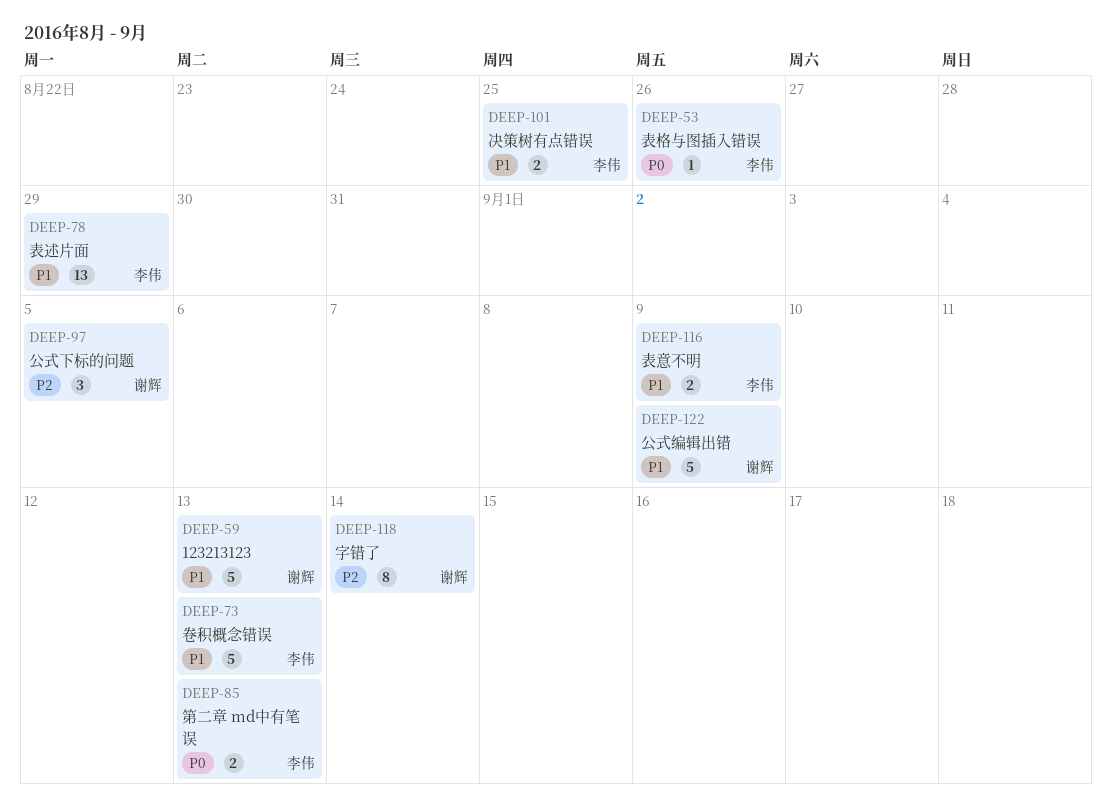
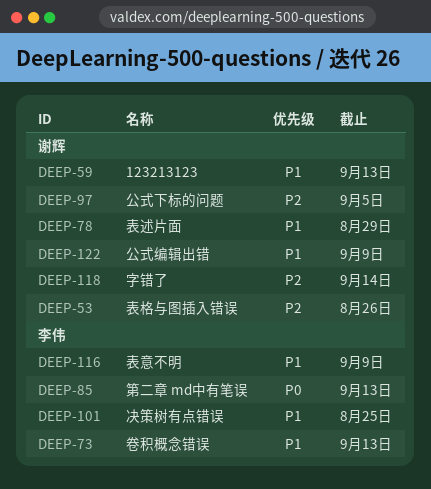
DEEP-53, owner: 李伟 -> 谢辉
DEEP-53, priority: P0 -> P2
DEEP-78, owner: 李伟 -> 谢辉

